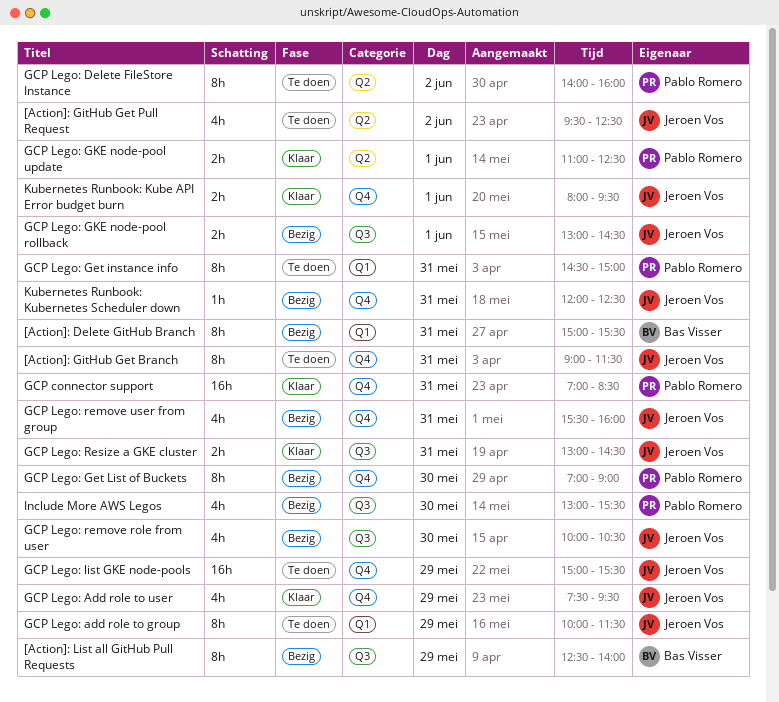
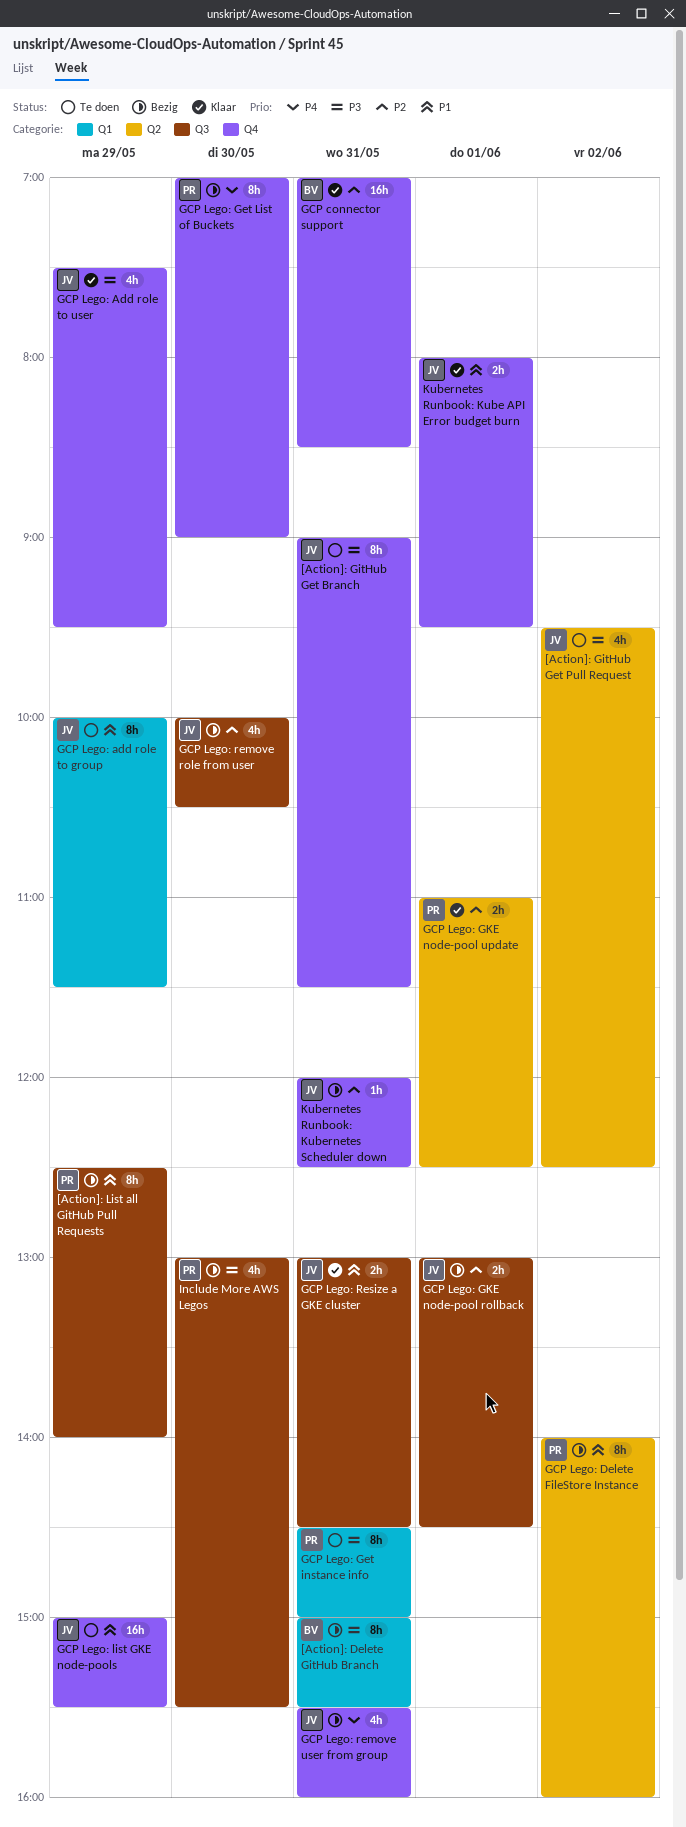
[Action]: List all GitHub Pull Requests, owner: Bas Visser -> Pablo Romero
GCP connector support, owner: Pablo Romero -> Bas Visser
GCP Lego: Delete FileStore Instance, status: Te doen -> Bezig

